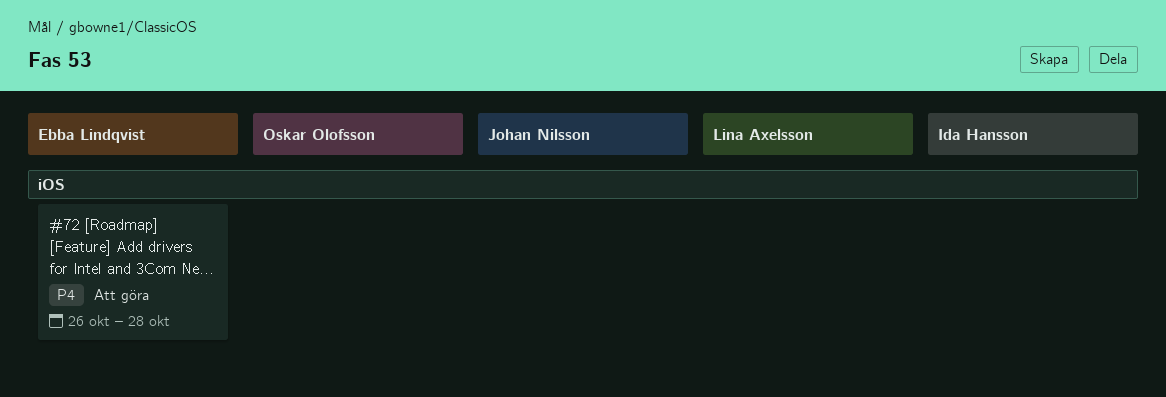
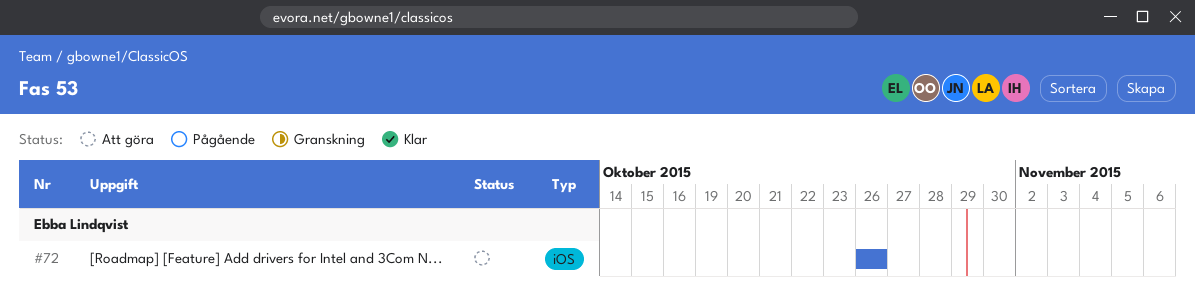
#72, due: Oct 28 -> Oct 26

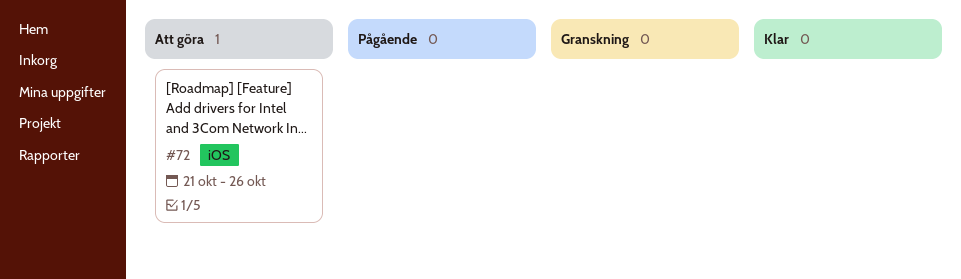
#72, start: Oct 26 -> Oct 21

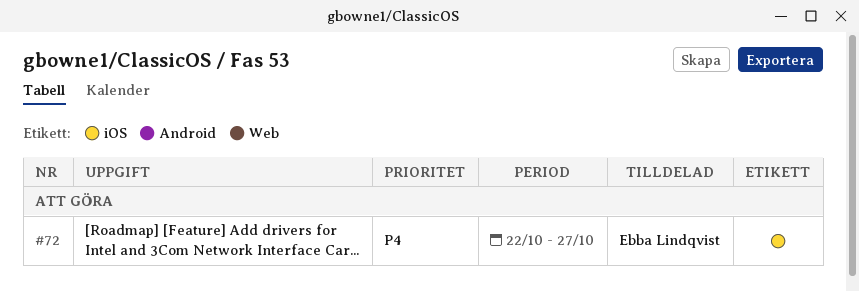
#72, start: Oct 21 -> Oct 22
#72, due: Oct 26 -> Oct 27

